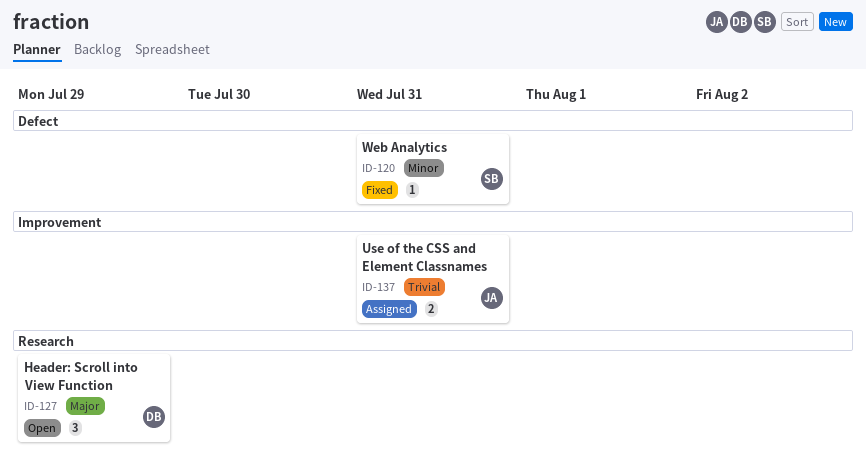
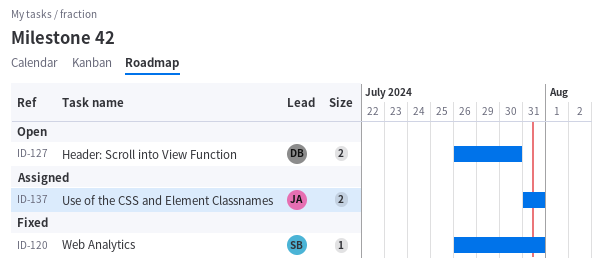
ID-127, estimate: 3 -> 2
ID-127, due: Jul 29 -> Jul 30

